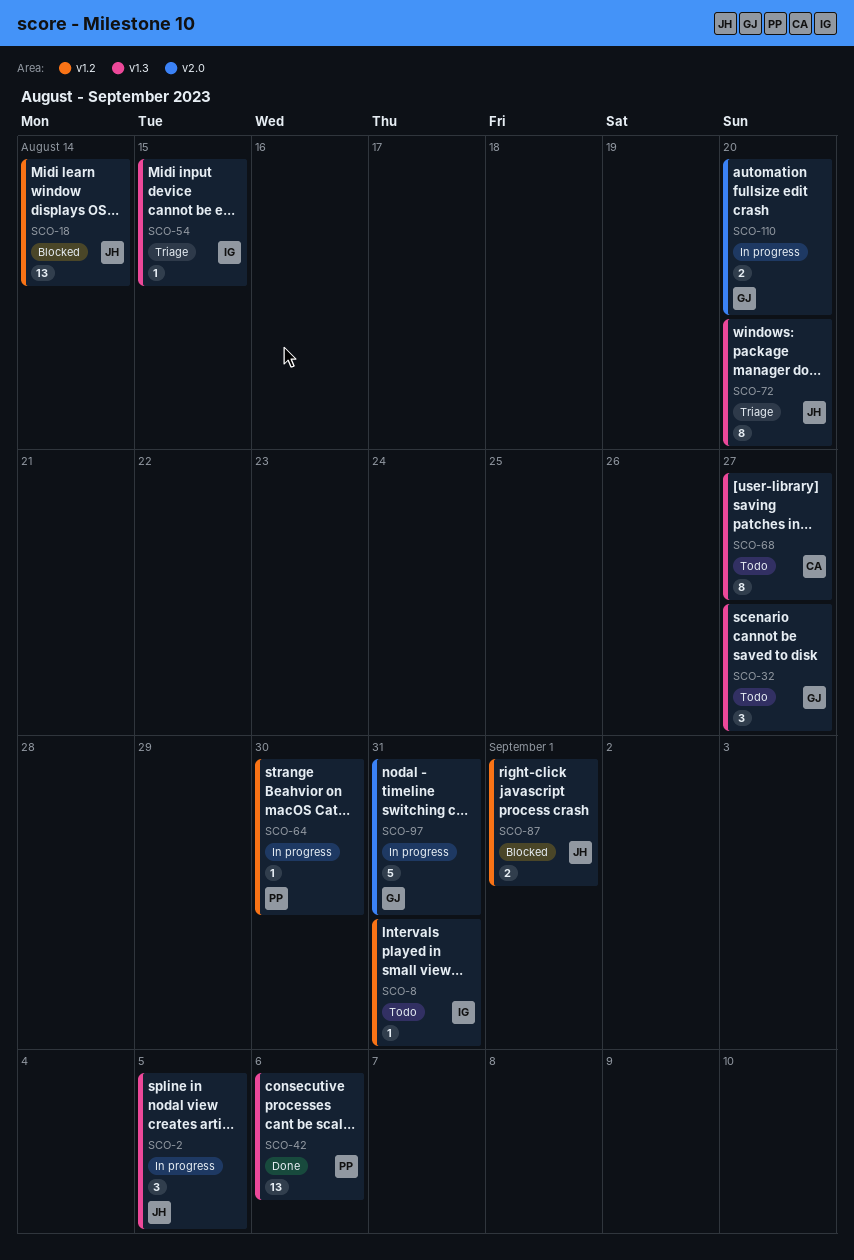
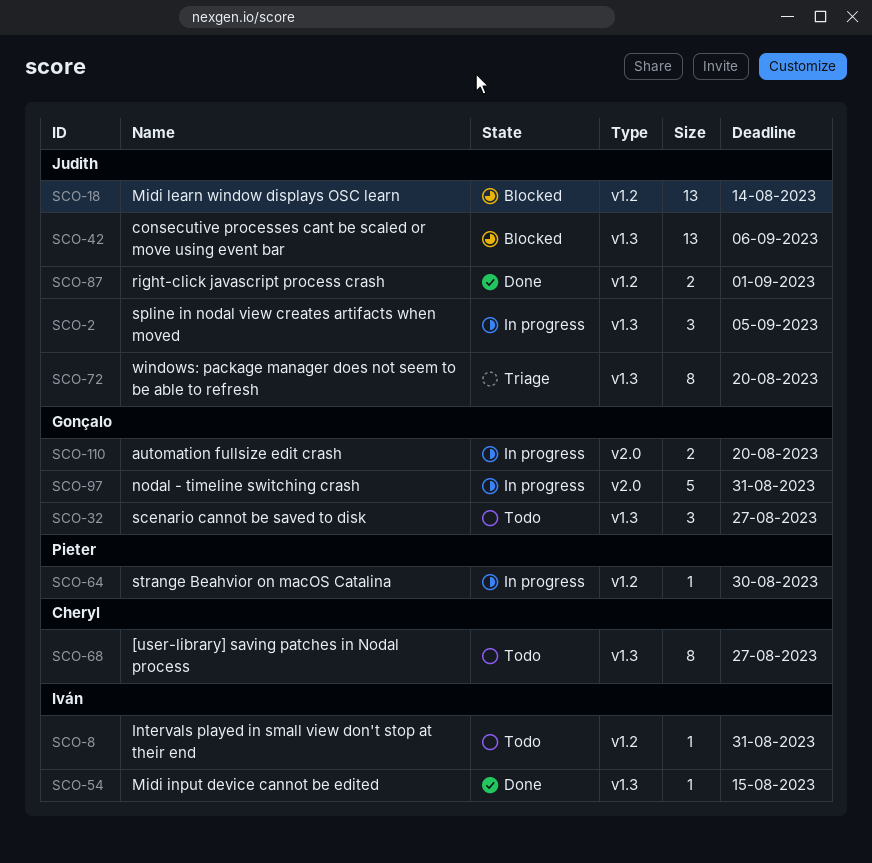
SCO-42, status: Done -> Blocked
SCO-42, owner: Pieter -> Judith
SCO-54, status: Triage -> Done
SCO-87, status: Blocked -> Done

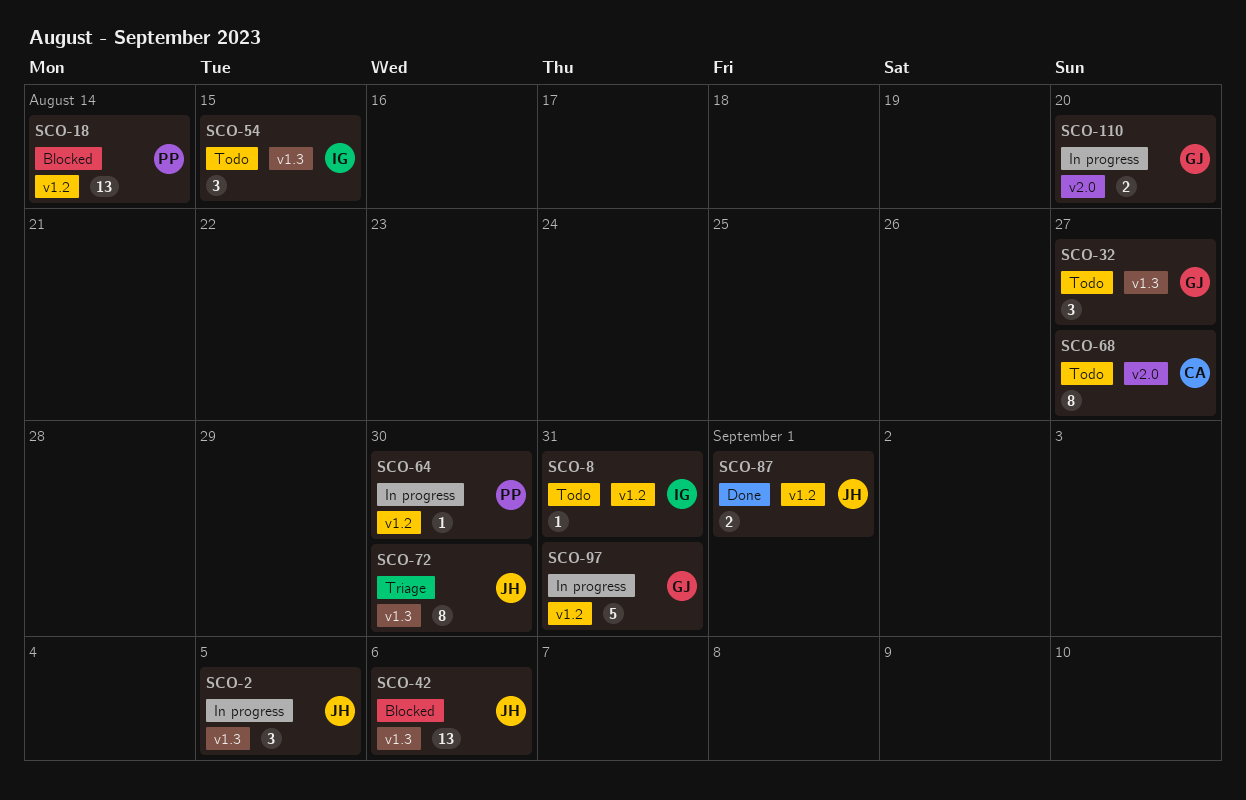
SCO-18, owner: Judith -> Pieter
SCO-54, status: Done -> Todo
SCO-54, estimate: 1 -> 3
SCO-68, label: v1.3 -> v2.0
SCO-72, due: Aug 20 -> Aug 30
SCO-97, label: v2.0 -> v1.2

